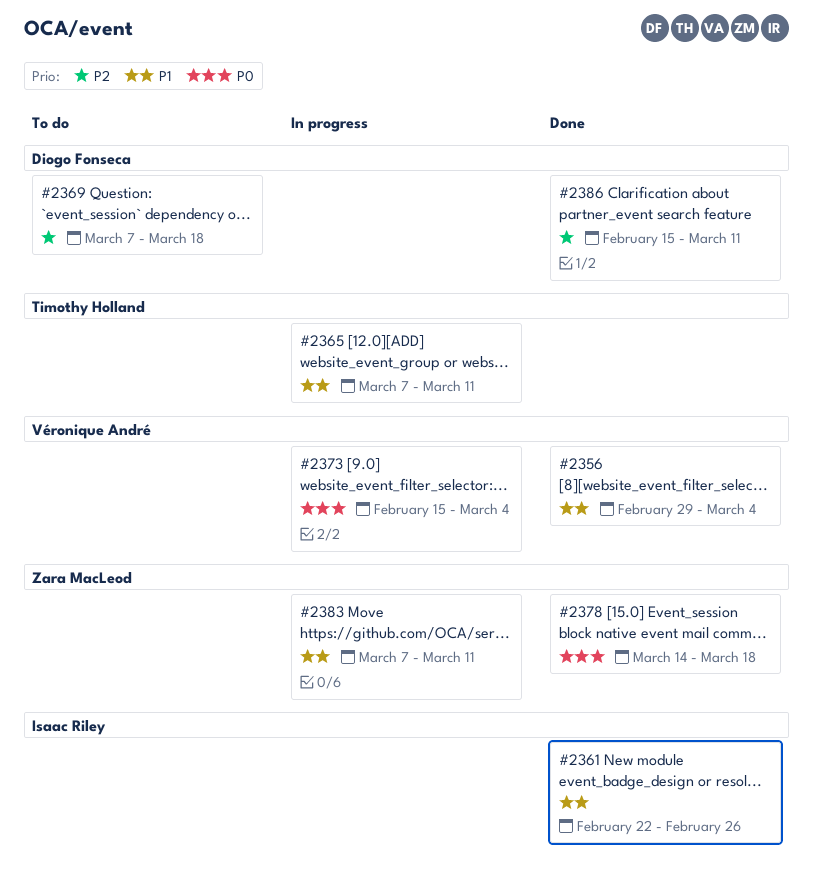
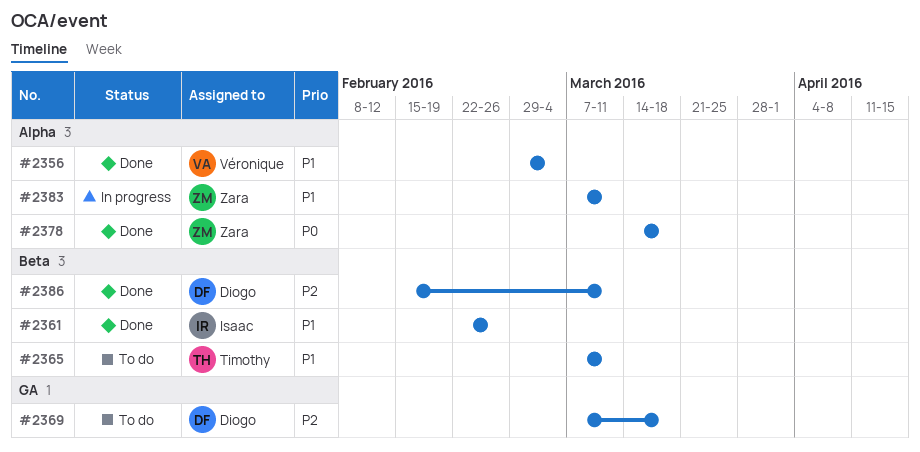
#2365, status: In progress -> To do
#2373: present -> none

